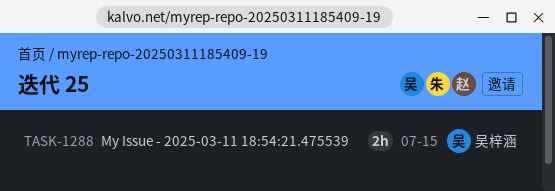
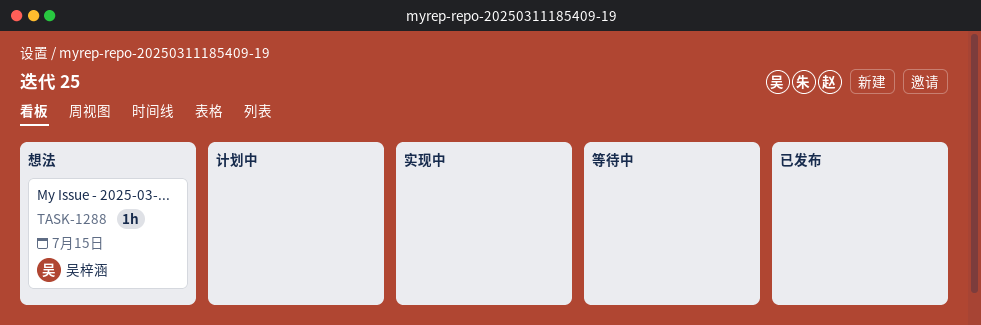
TASK-1288, estimate: 2h -> 1h

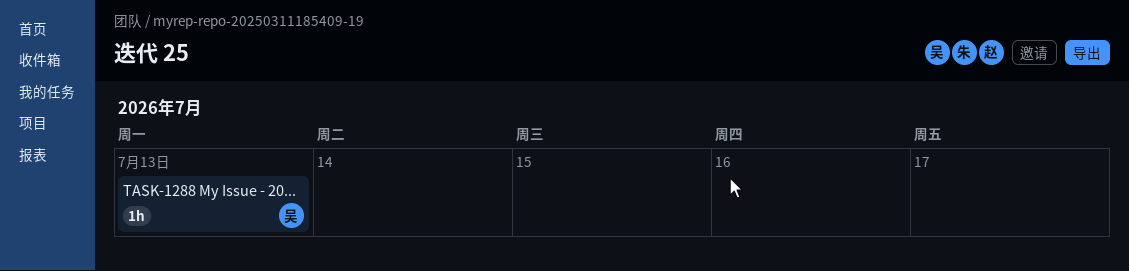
TASK-1288, due: Jul 15 -> Jul 13

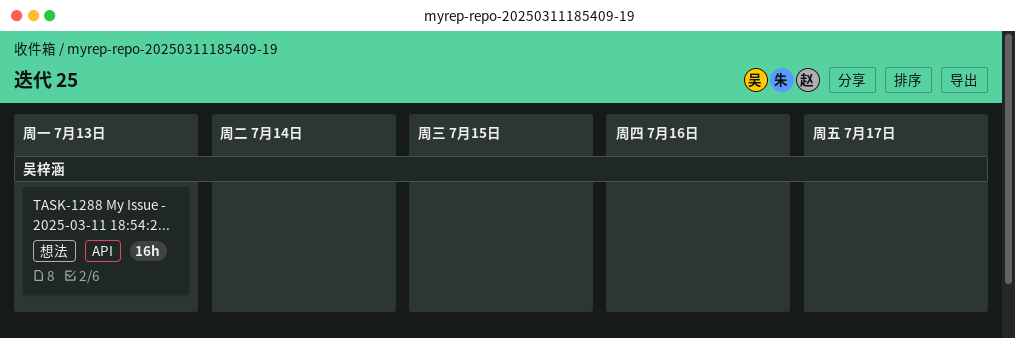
TASK-1288, estimate: 1h -> 16h

